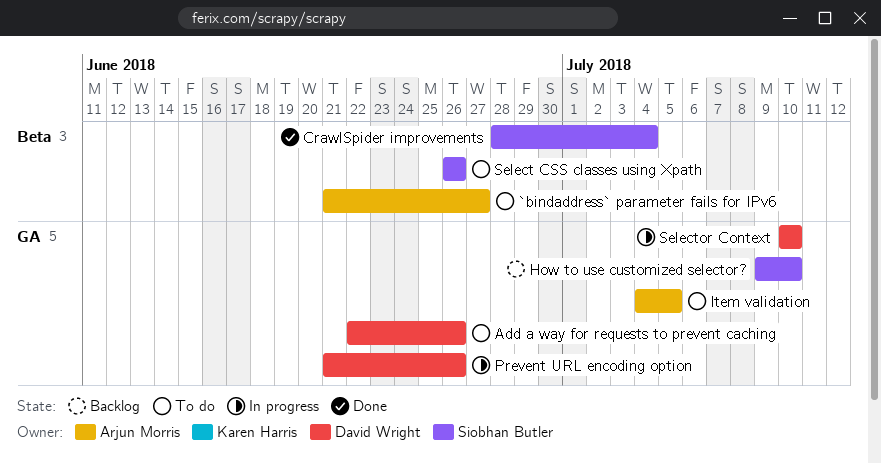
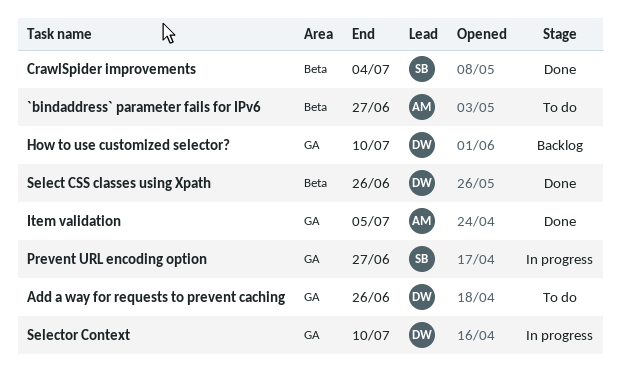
How to use customized selector?, owner: Siobhan Butler -> David Wright
Item validation, status: To do -> Done
Prevent URL encoding option, owner: David Wright -> Siobhan Butler
Prevent URL encoding option, due: Jun 26 -> Jun 27
Select CSS classes using Xpath, status: To do -> Done
Select CSS classes using Xpath, owner: Siobhan Butler -> David Wright

